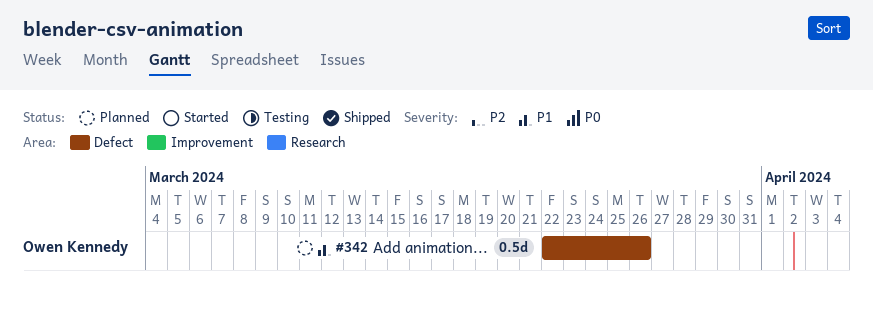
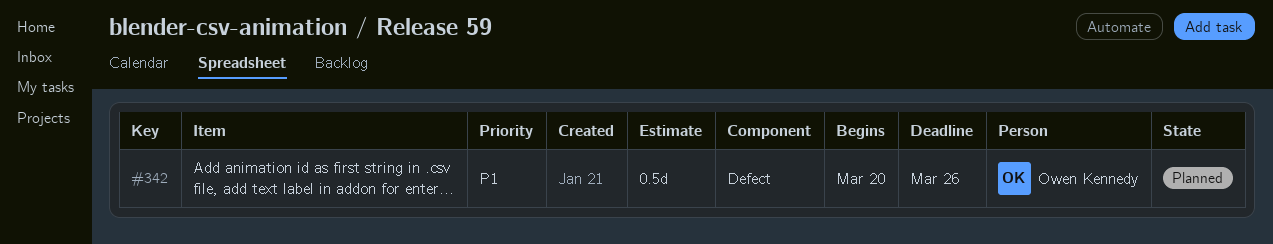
#342, start: Mar 22 -> Mar 20

